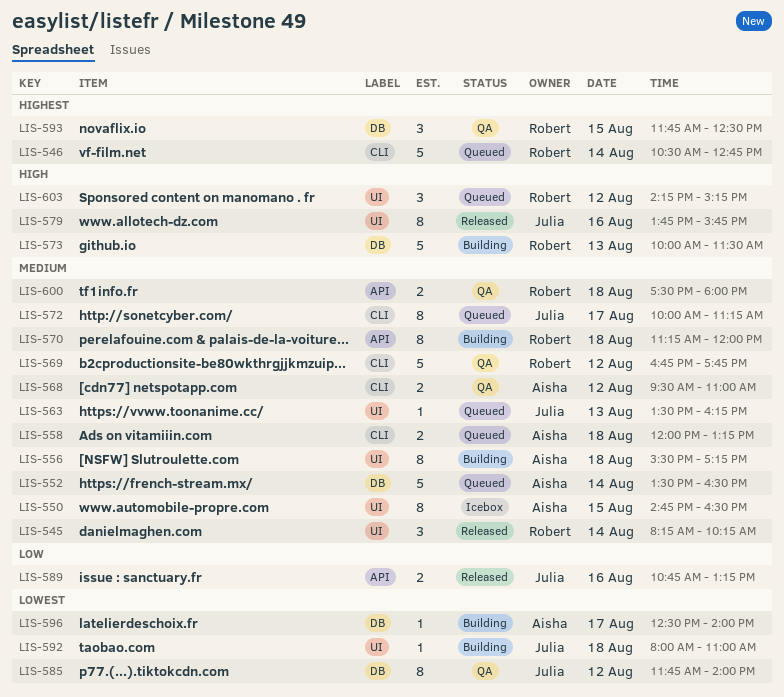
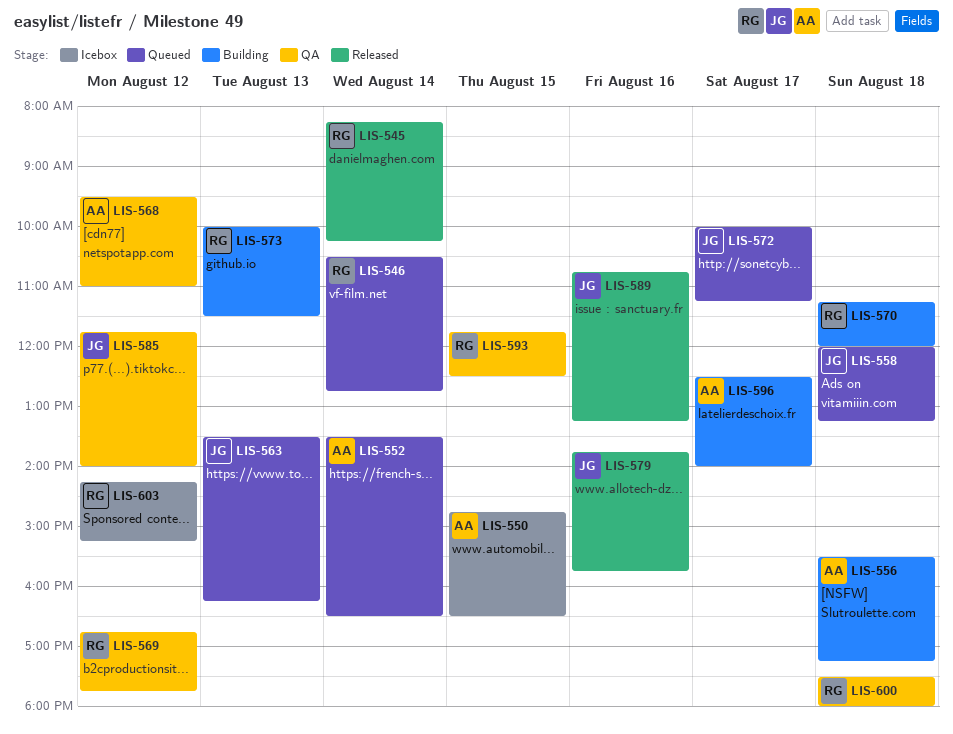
LIS-558, owner: Aisha -> Julia
LIS-592: present -> none
LIS-603, status: Queued -> Icebox

